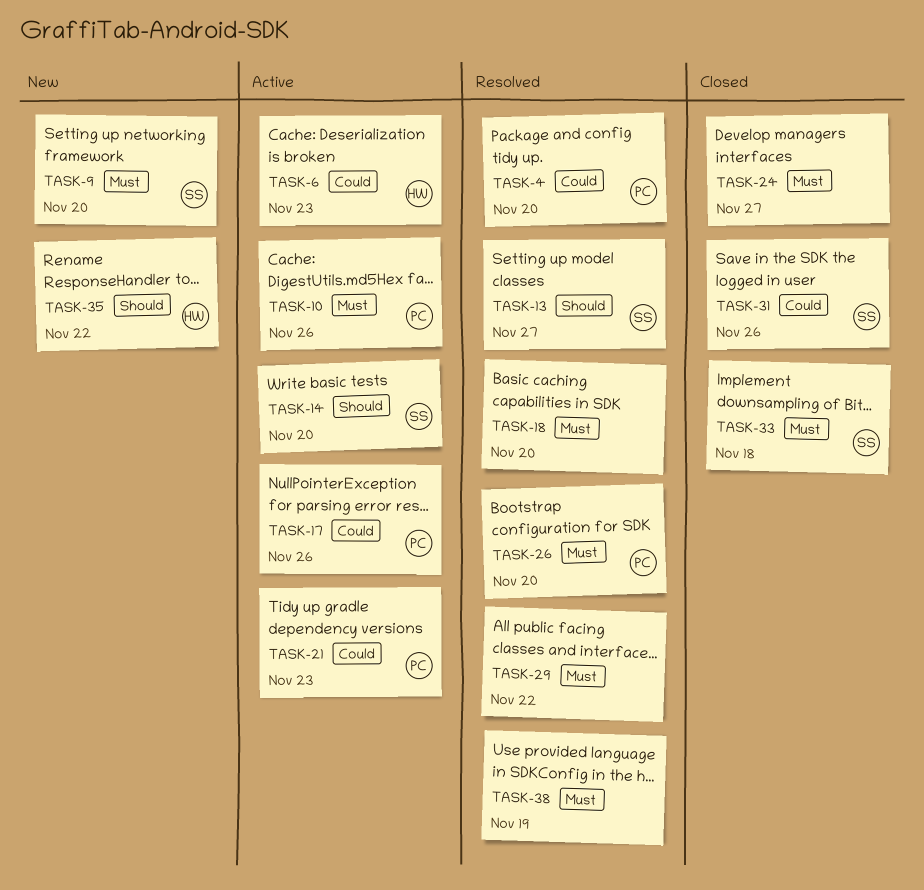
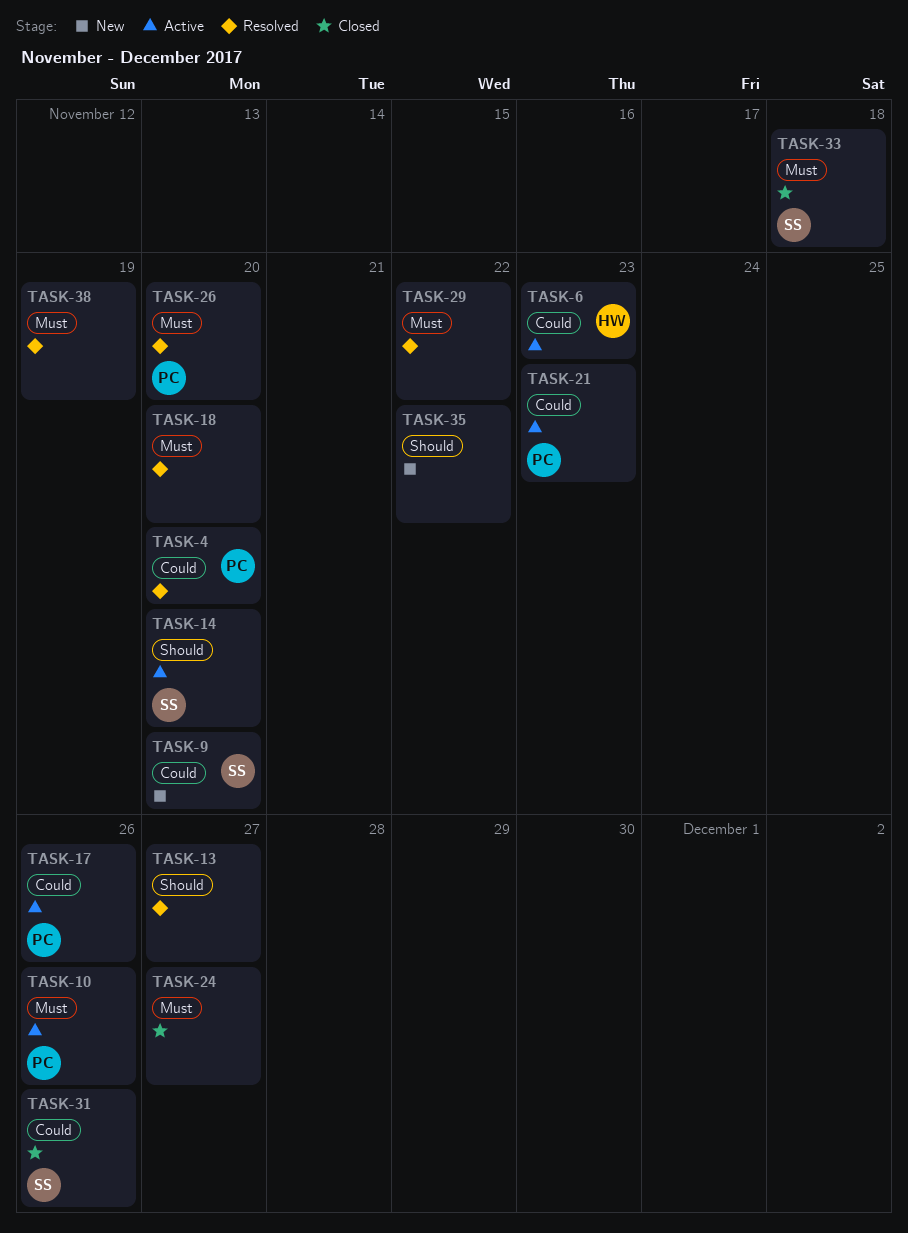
TASK-9, priority: Must -> Could
TASK-13, owner: SS -> none
TASK-35, owner: HW -> none

